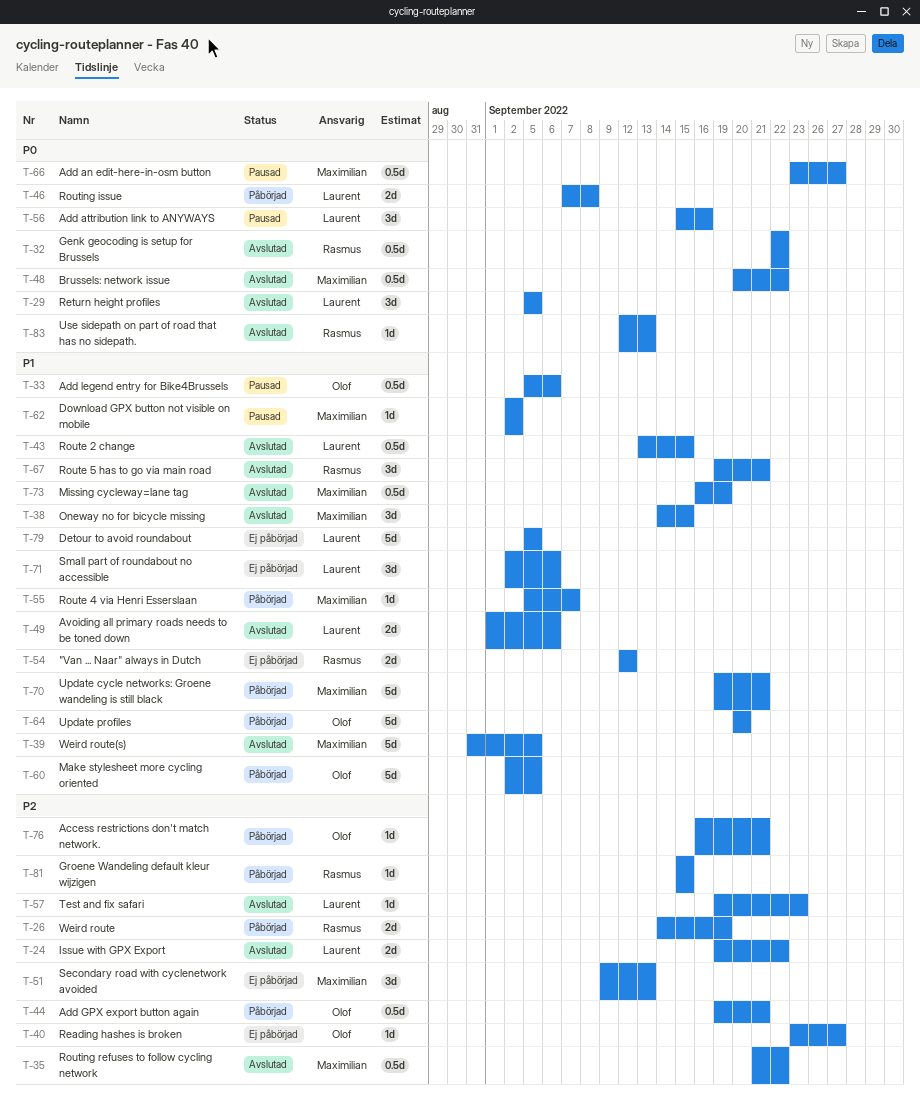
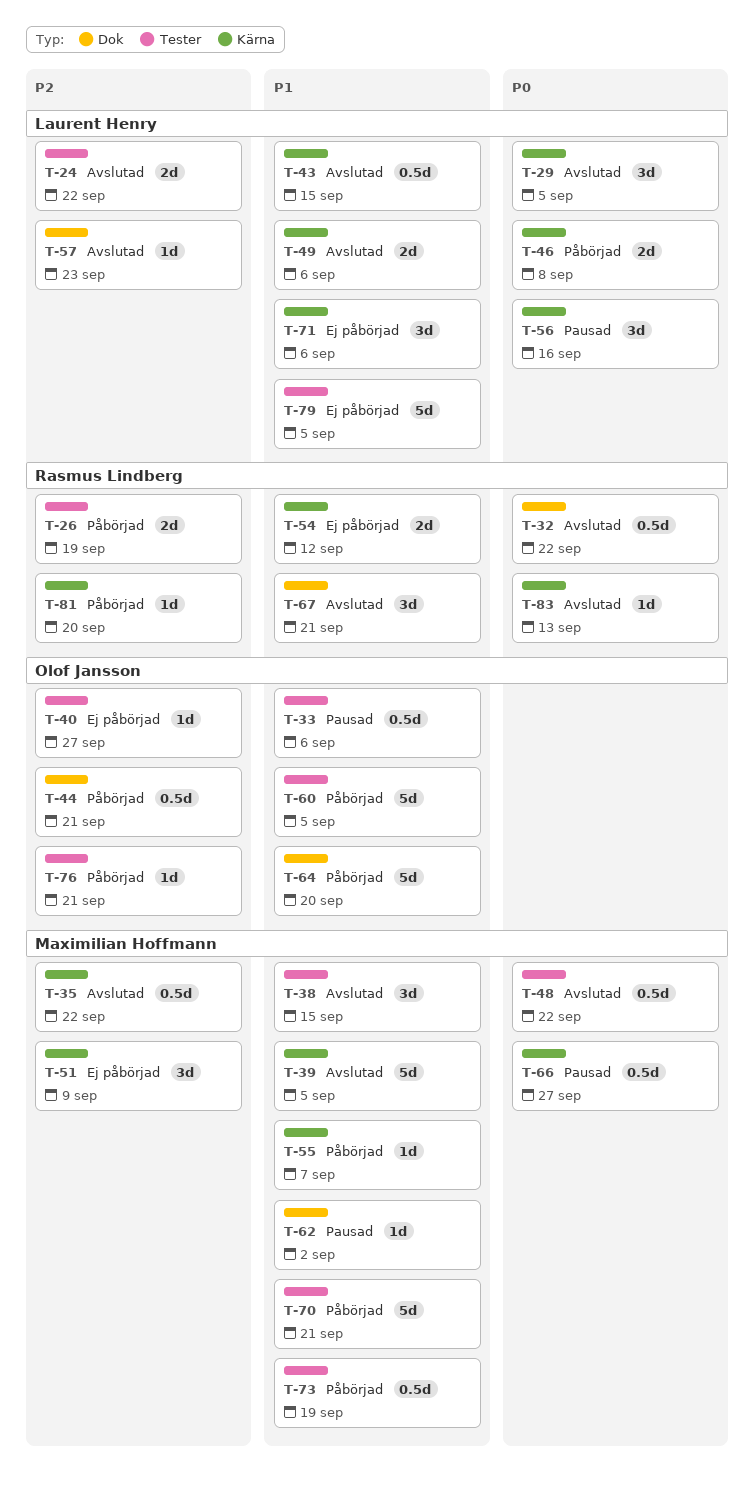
T-51, due: Sep 13 -> Sep 9
T-73, status: Avslutad -> Påbörjad
T-81, due: Sep 15 -> Sep 20

